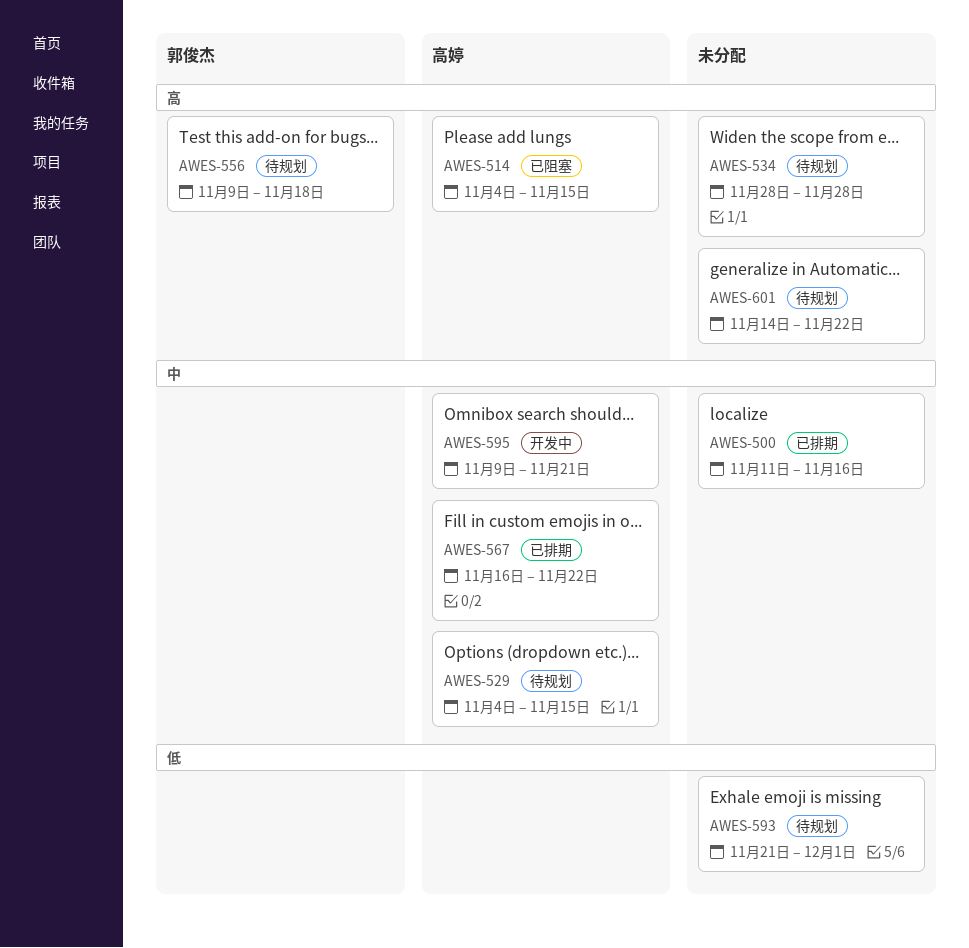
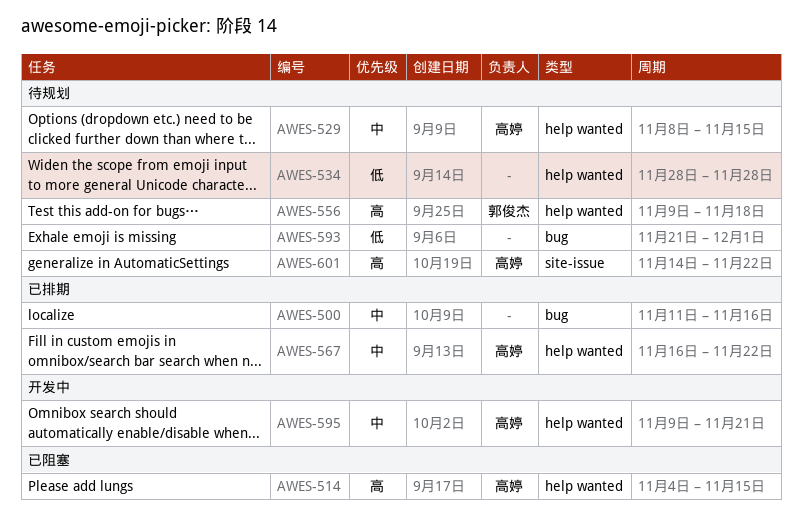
AWES-529, start: Nov 4 -> Nov 8
AWES-534, priority: 高 -> 低
AWES-601, owner: none -> 高婷

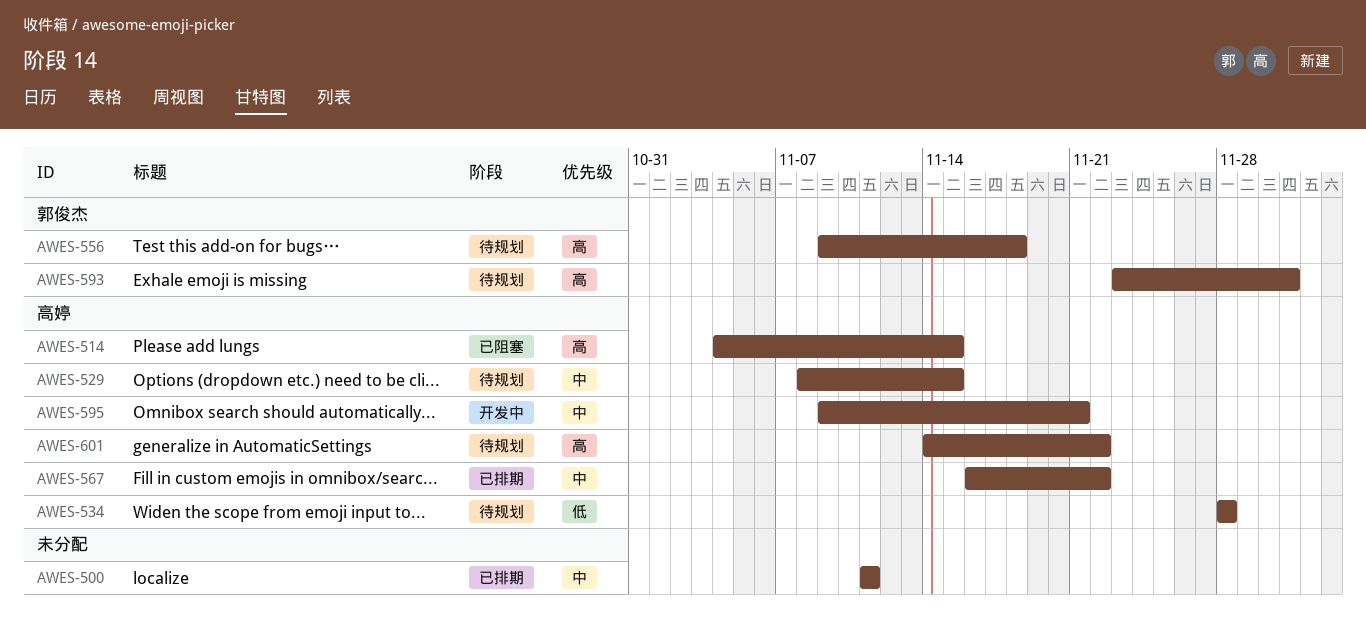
AWES-500, due: Nov 16 -> Nov 11
AWES-534, owner: none -> 高婷
AWES-593, owner: none -> 郭俊杰
AWES-593, priority: 低 -> 高
AWES-593, start: Nov 21 -> Nov 23

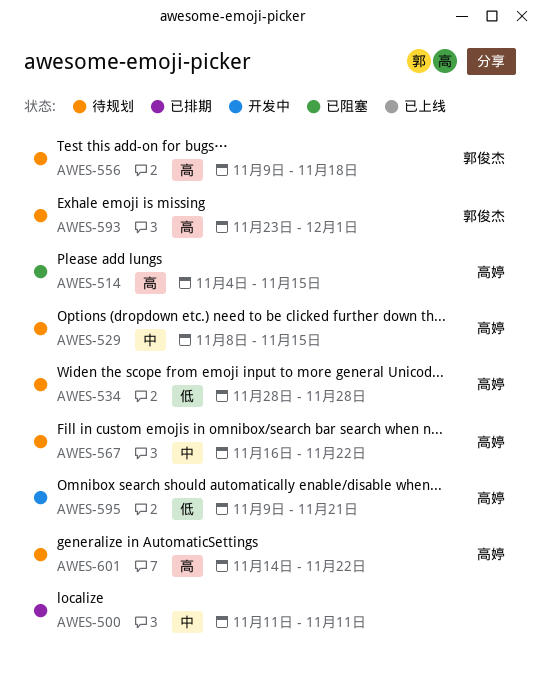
AWES-567, status: 已排期 -> 待规划
AWES-595, priority: 中 -> 低

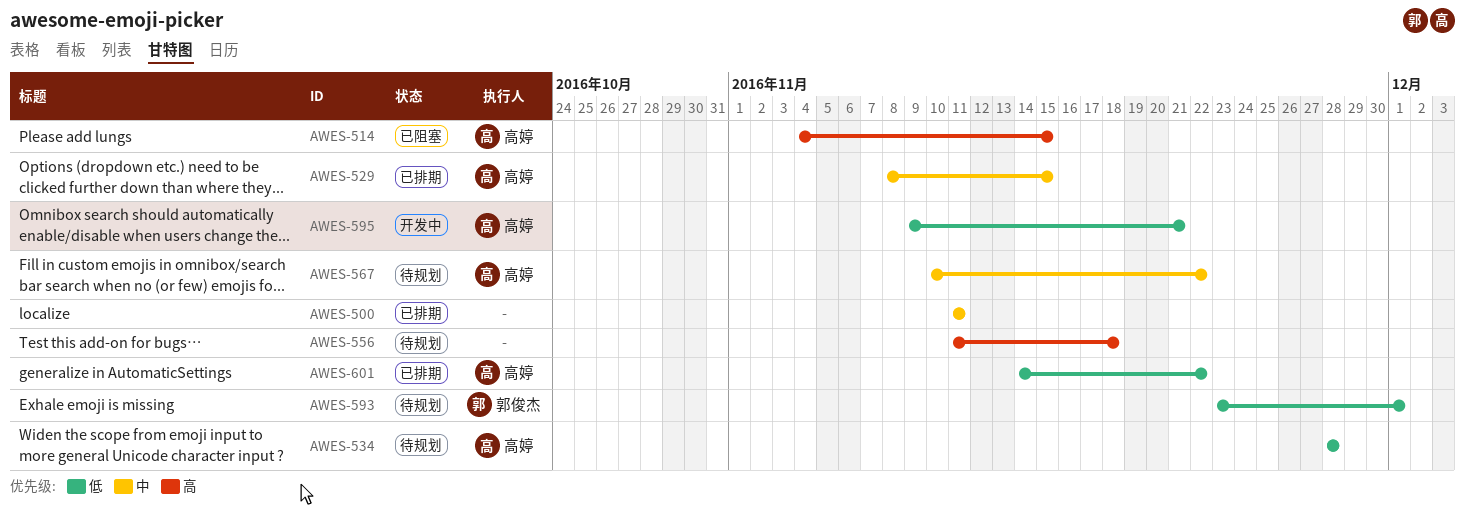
AWES-529, status: 待规划 -> 已排期
AWES-556, owner: 郭俊杰 -> none
AWES-556, start: Nov 9 -> Nov 11
AWES-567, start: Nov 16 -> Nov 10
AWES-593, priority: 高 -> 低
AWES-601, status: 待规划 -> 已排期
AWES-601, priority: 高 -> 低

